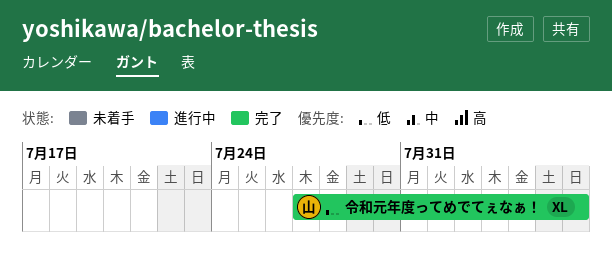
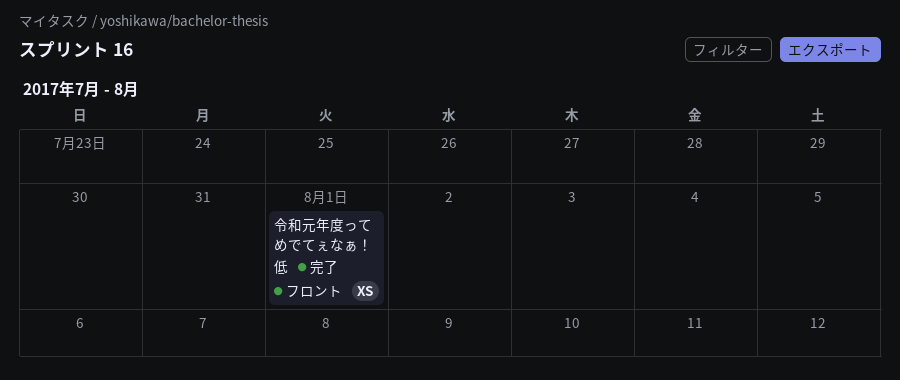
令和元年度ってめでてぇなぁ！, estimate: XL -> XS
令和元年度ってめでてぇなぁ！, due: Aug 6 -> Aug 1

